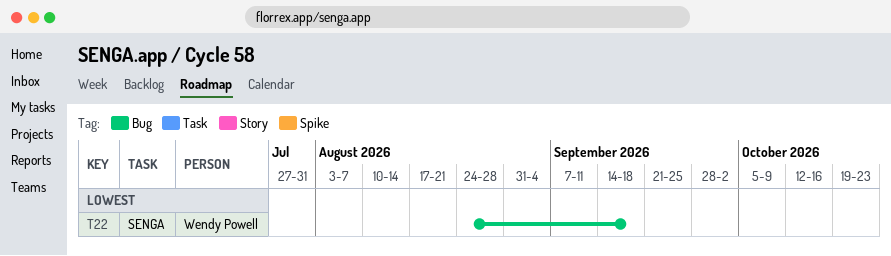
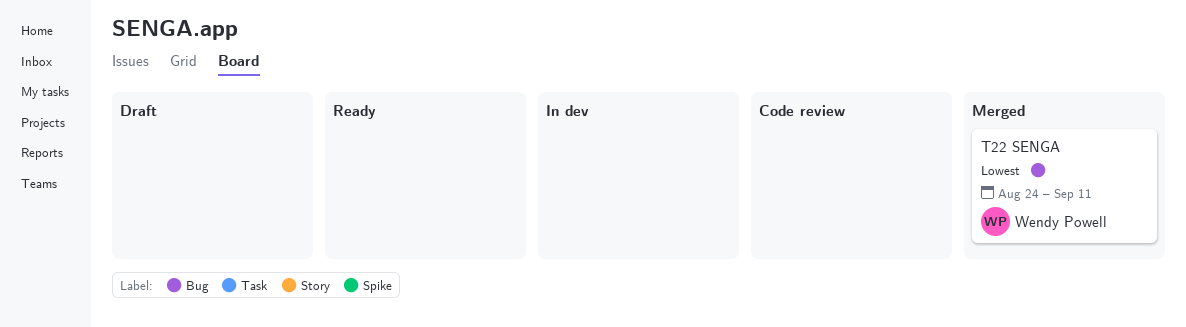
T22, due: Sep 18 -> Sep 11

